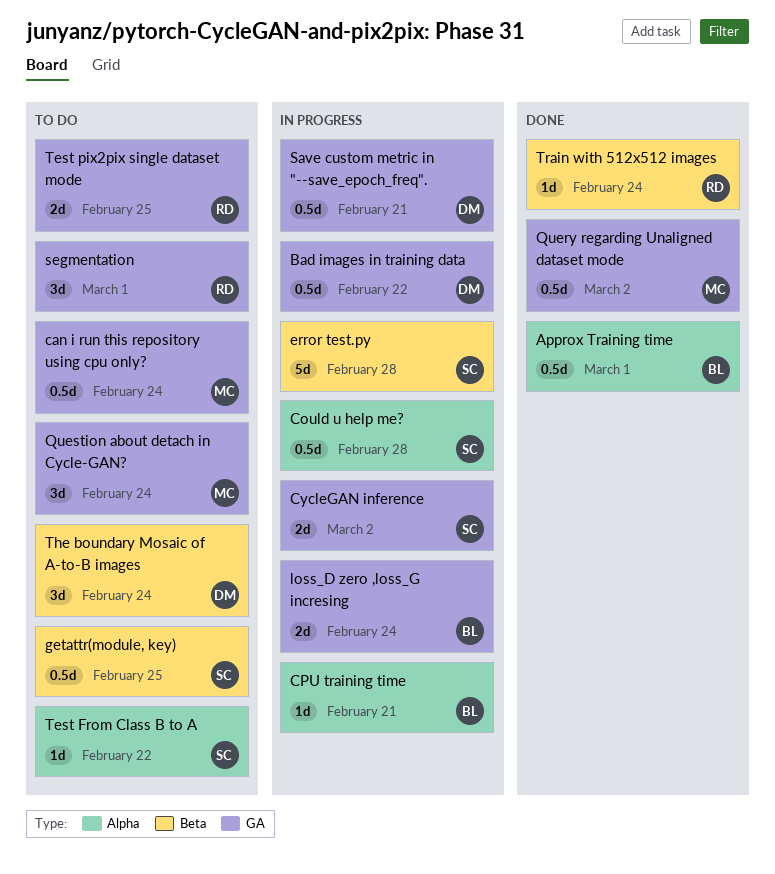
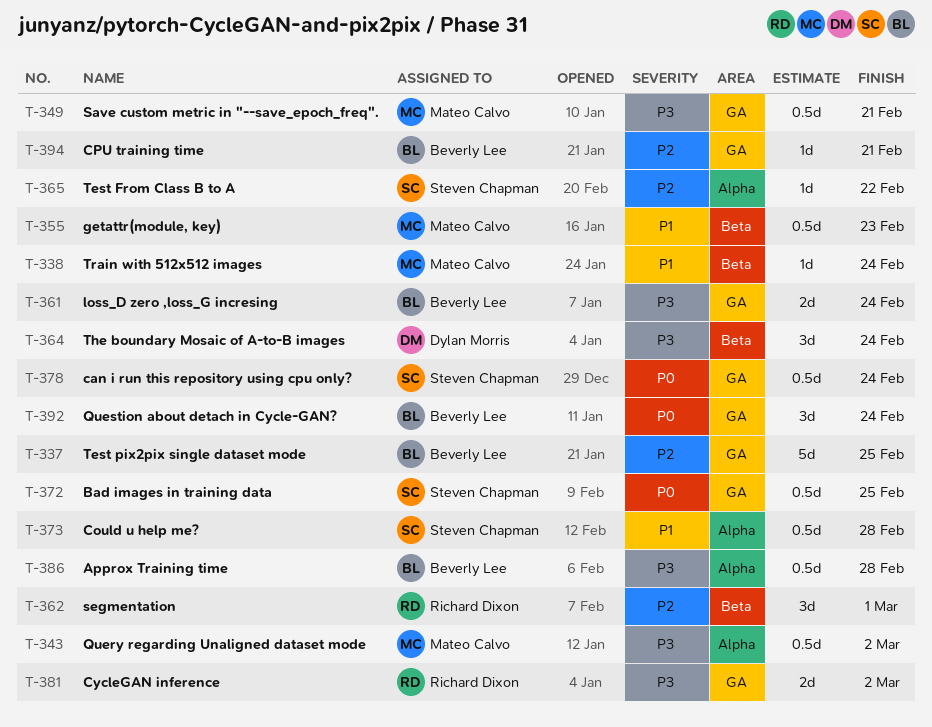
Approx Training time, due: Mar 1 -> Feb 28
Bad images in training data, owner: Dylan Morris -> Steven Chapman
Bad images in training data, due: Feb 22 -> Feb 25
can i run this repository using cpu only?, owner: Mateo Calvo -> Steven Chapman
CPU training time, label: Alpha -> GA
CycleGAN inference, owner: Steven Chapman -> Richard Dixon
error test.py: present -> none
getattr(module, key), owner: Steven Chapman -> Mateo Calvo
getattr(module, key), due: Feb 25 -> Feb 23
Query regarding Unaligned dataset mode, label: GA -> Alpha
Question about detach in Cycle-GAN?, owner: Mateo Calvo -> Beverly Lee
Save custom metric in "--save_epoch_freq"., owner: Dylan Morris -> Mateo Calvo
segmentation, label: GA -> Beta
Test pix2pix single dataset mode, owner: Richard Dixon -> Beverly Lee
Test pix2pix single dataset mode, estimate: 2d -> 5d
Train with 512x512 images, owner: Richard Dixon -> Mateo Calvo

